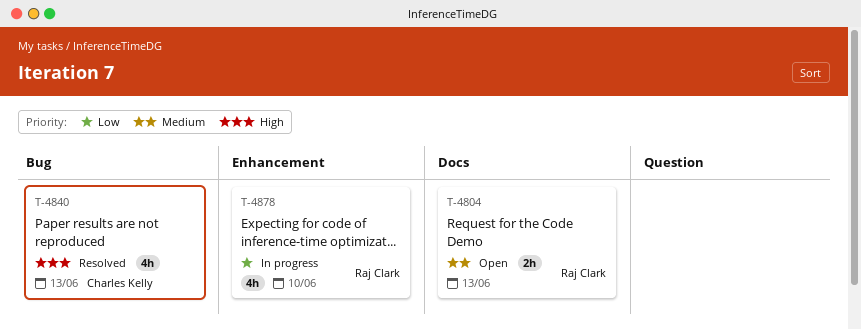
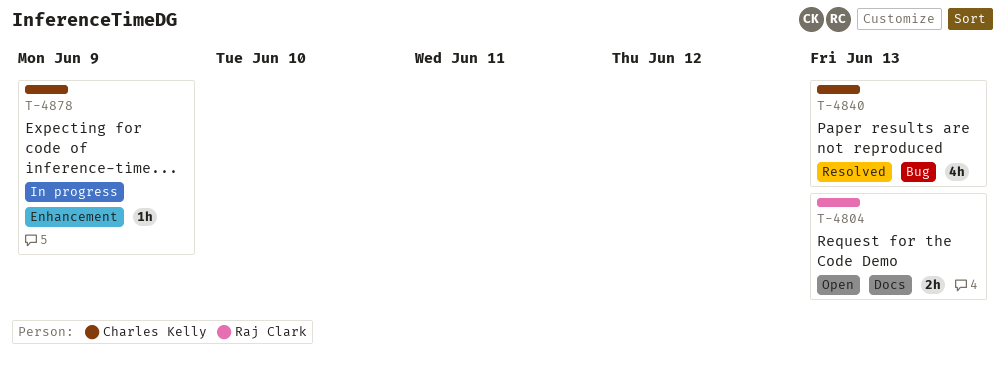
T-4878, owner: Raj Clark -> Charles Kelly
T-4878, estimate: 4h -> 1h
T-4878, due: Jun 10 -> Jun 9

